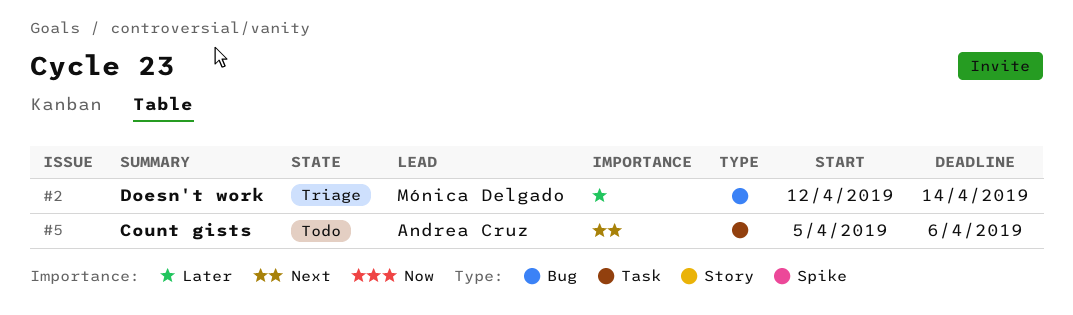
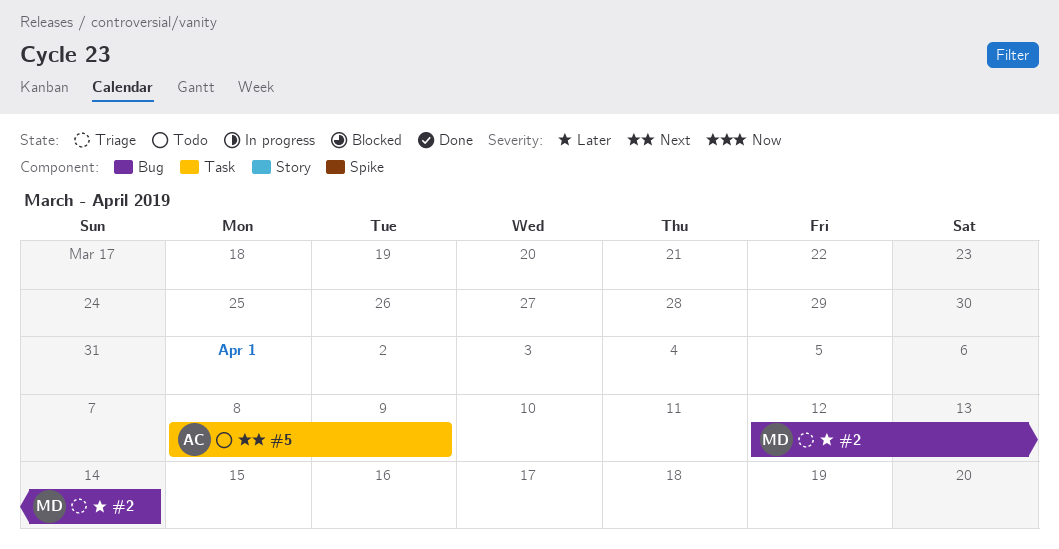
#5, start: Apr 5 -> Apr 8
#5, due: Apr 6 -> Apr 9

